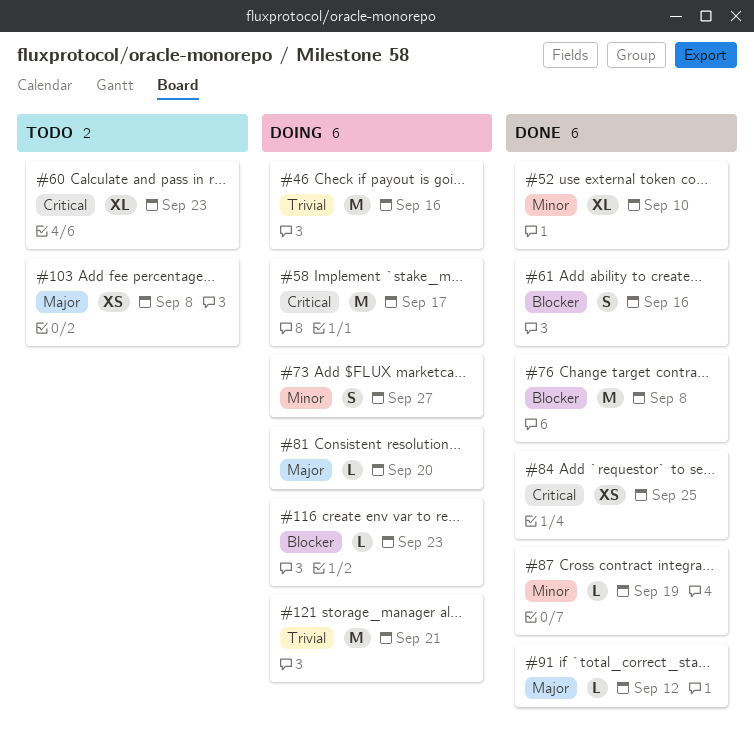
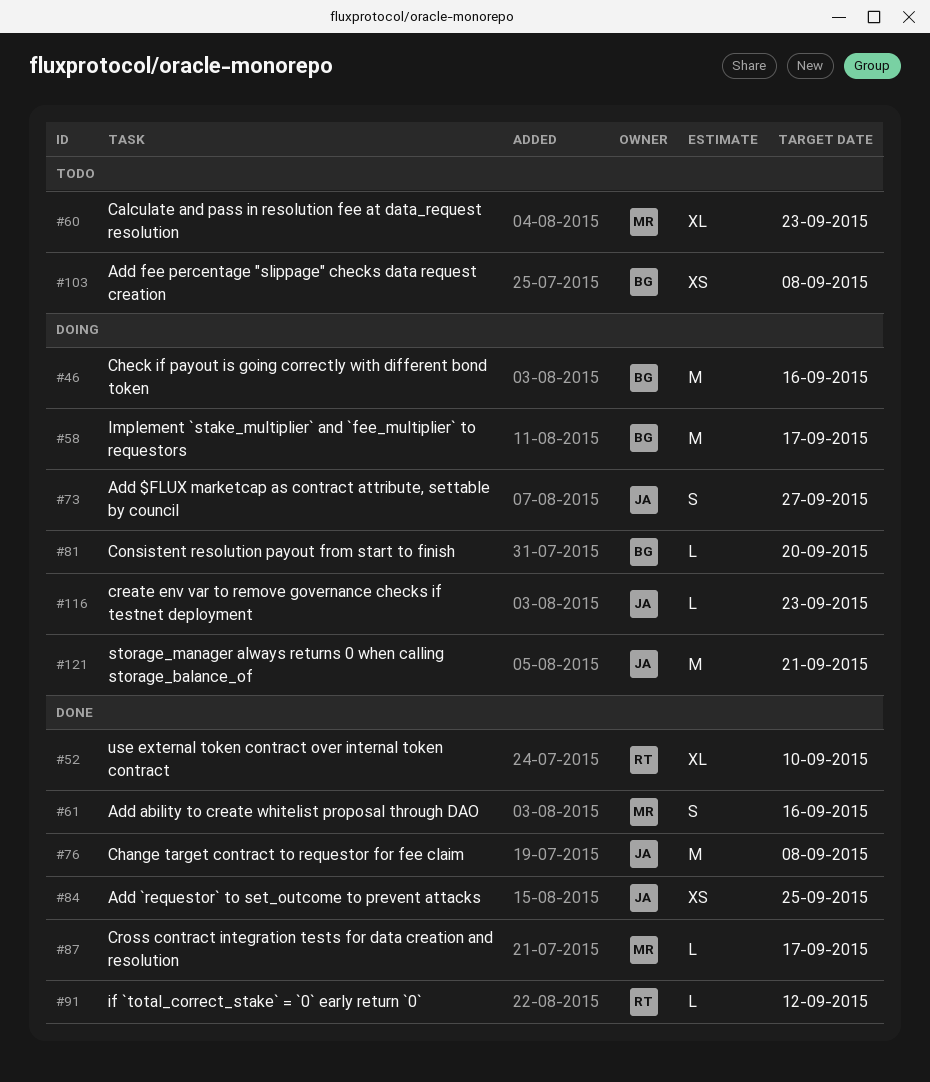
#87, due: Sep 19 -> Sep 17

